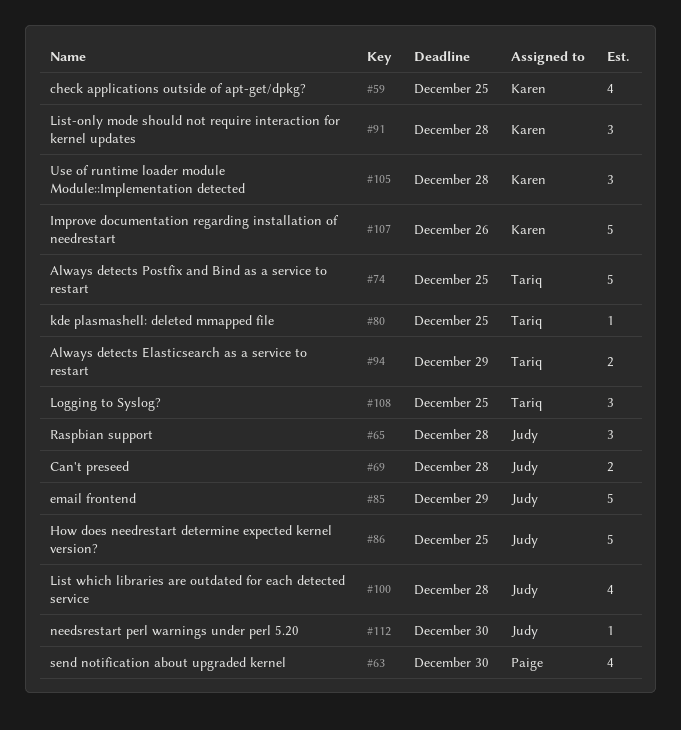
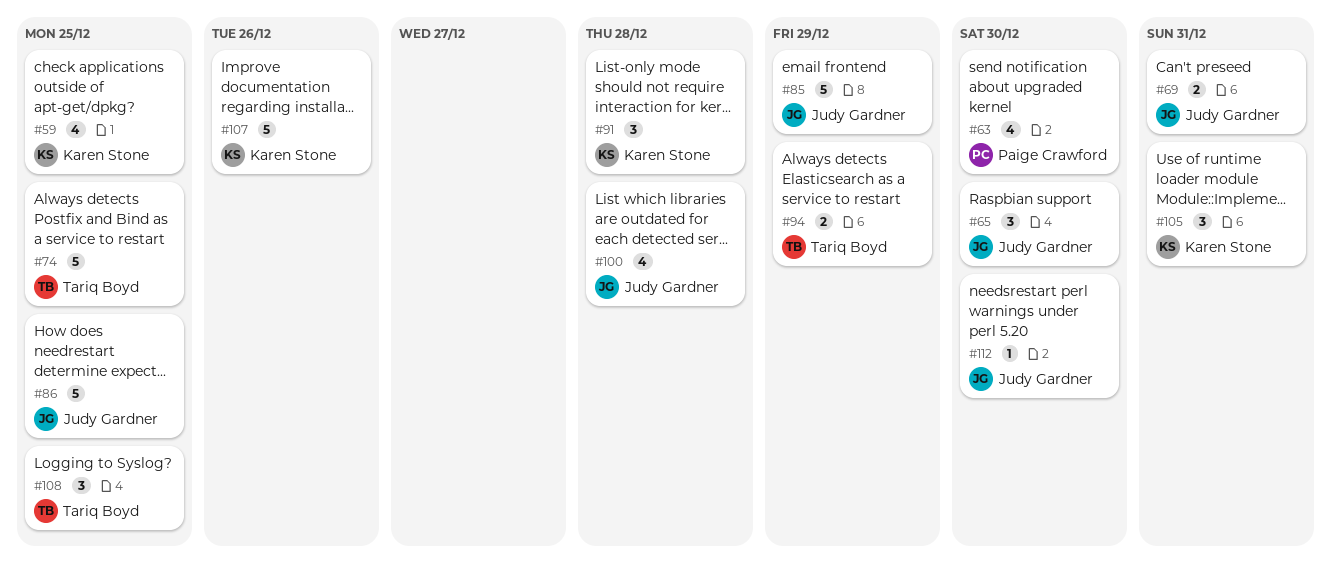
#65, due: Dec 28 -> Dec 30
#69, due: Dec 28 -> Dec 31
#80: present -> none
#105, due: Dec 28 -> Dec 31

